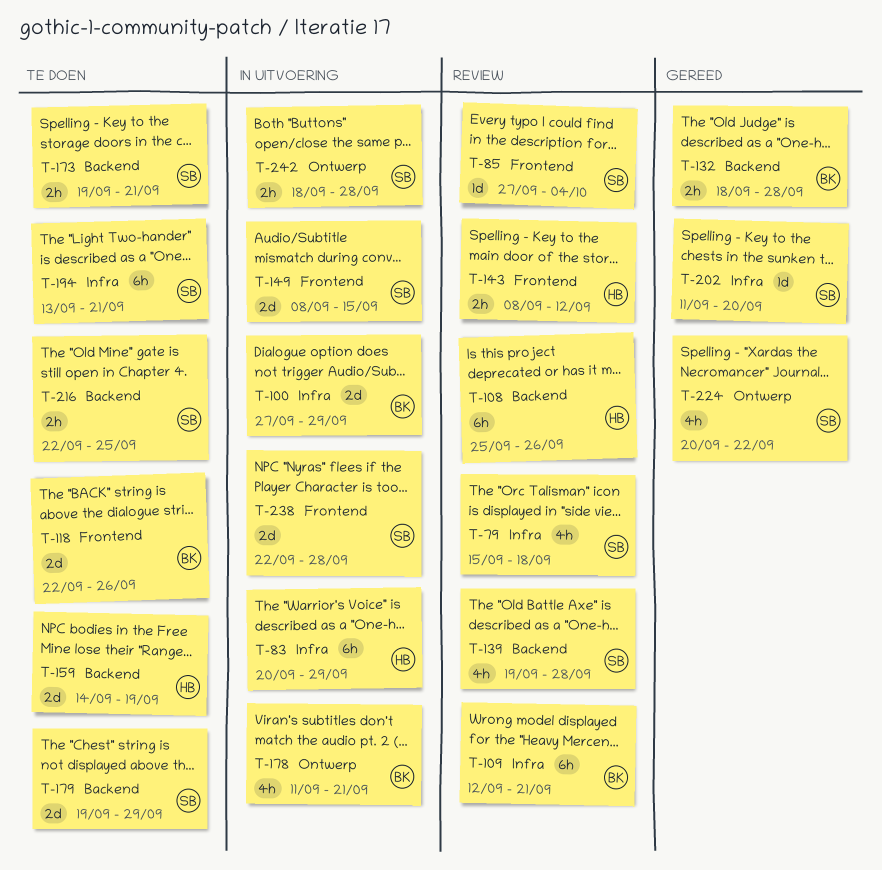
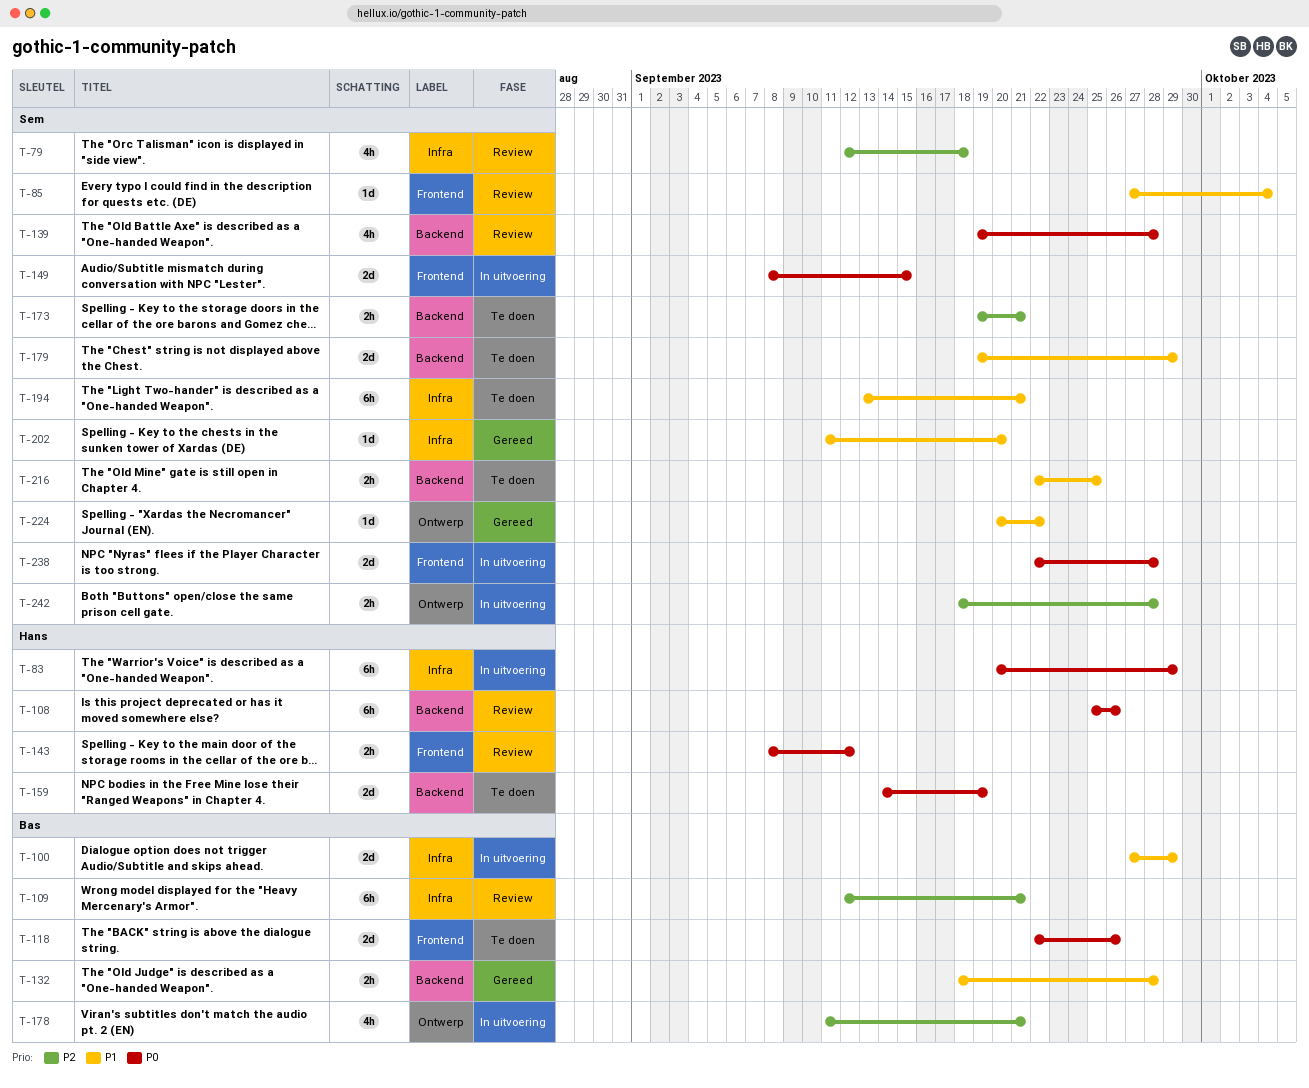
T-79, start: Sep 15 -> Sep 12
T-224, estimate: 4h -> 1d

